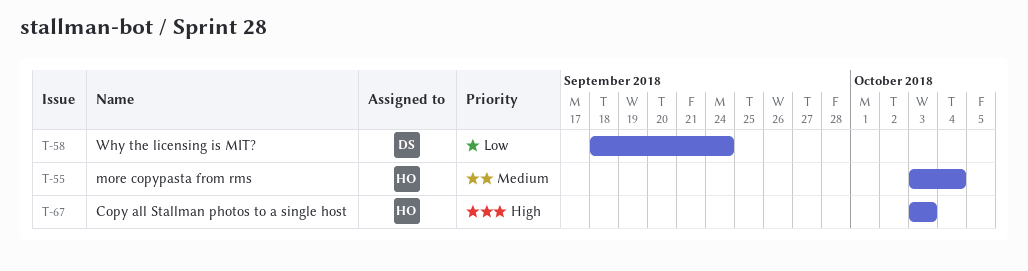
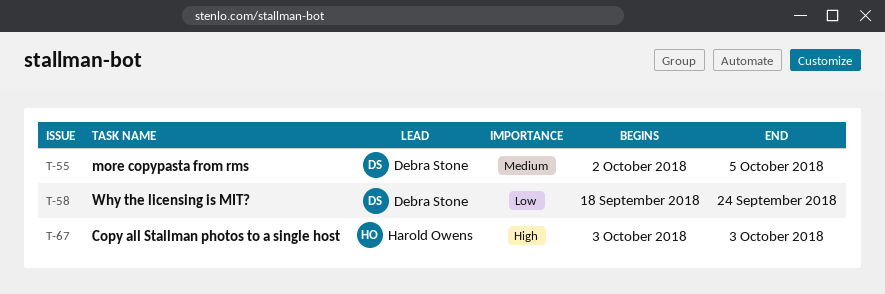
T-55, owner: Harold Owens -> Debra Stone
T-55, start: Oct 3 -> Oct 2
T-55, due: Oct 4 -> Oct 5

